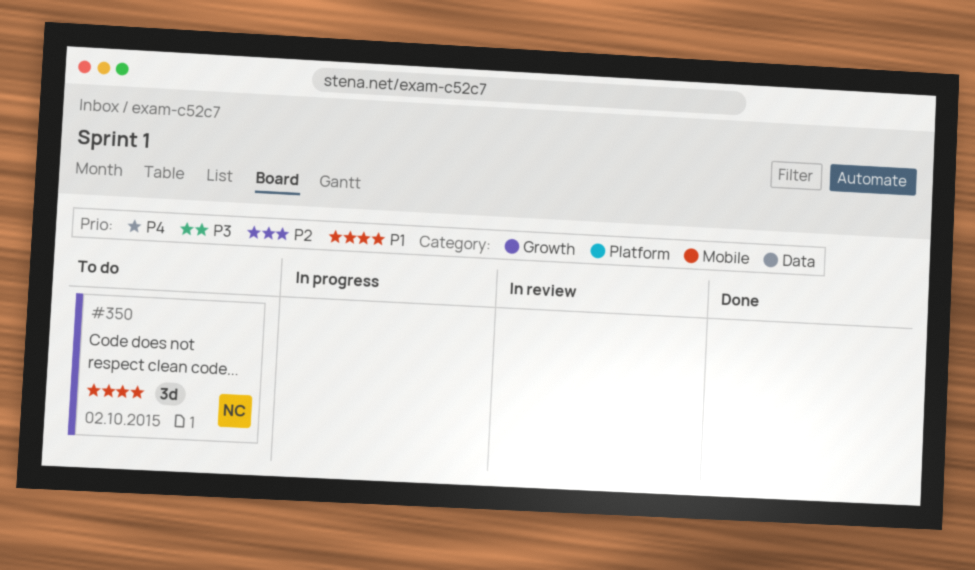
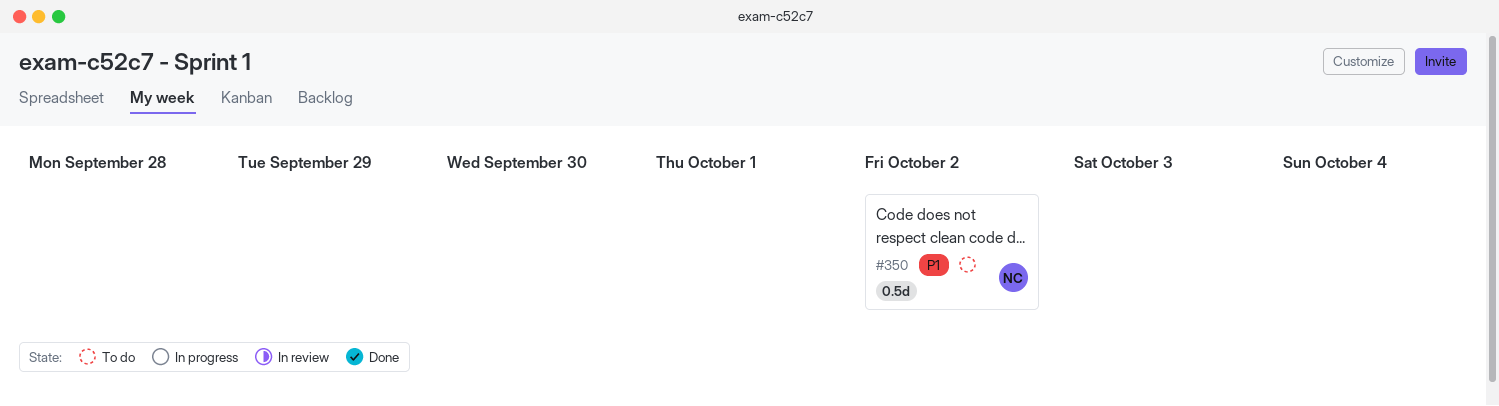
#350, estimate: 3d -> 0.5d

